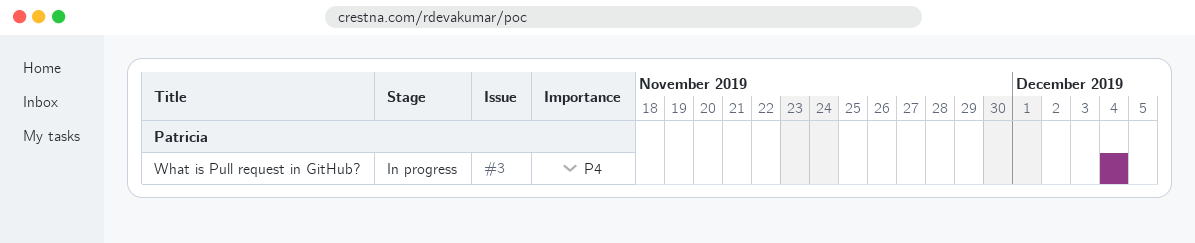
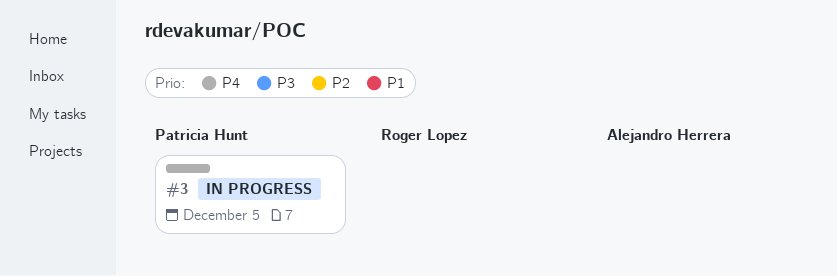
#3, due: Dec 4 -> Dec 5

